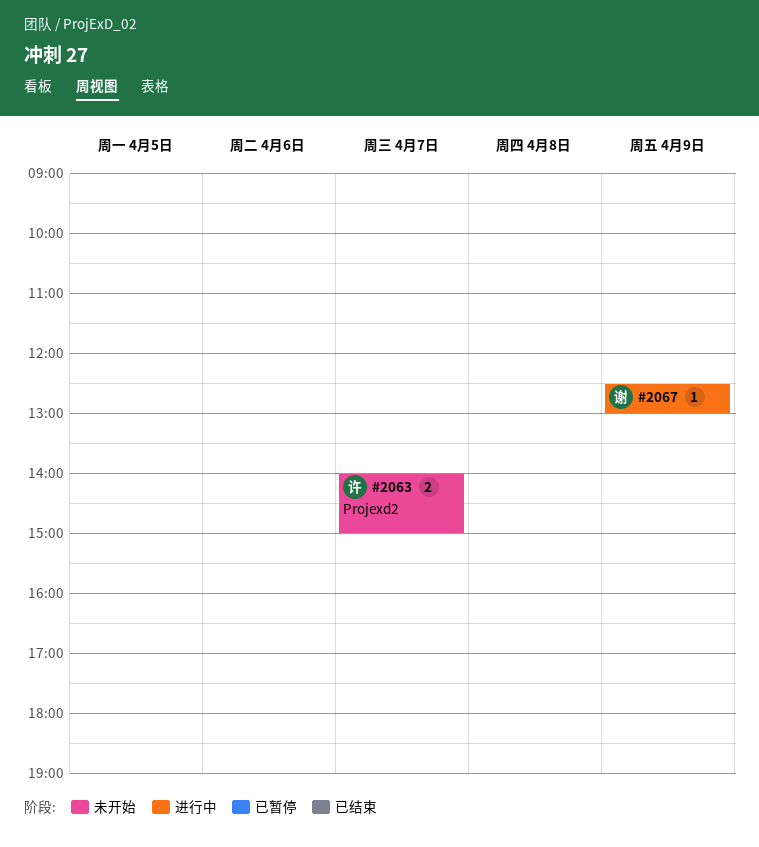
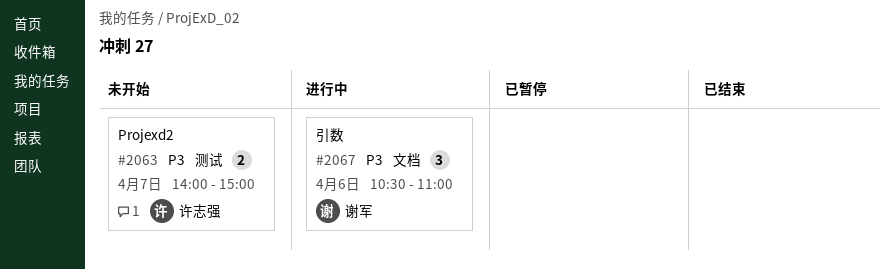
#2067, estimate: 1 -> 3
#2067, day: Apr 9 -> Apr 6
#2067, begins: 12:30 -> 10:30
#2067, ends: 13:00 -> 11:00

